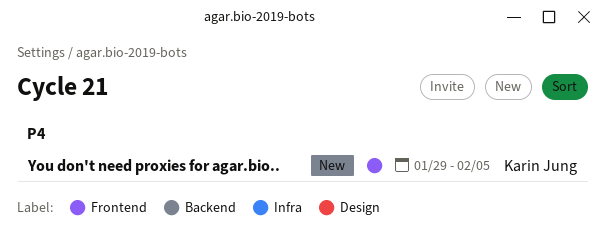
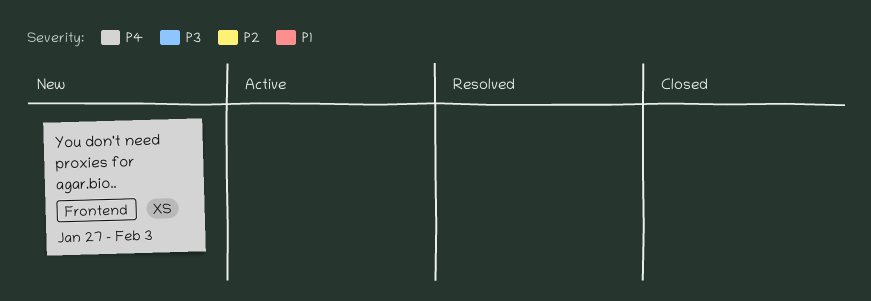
You don't need proxies for agar.bio.., start: Jan 29 -> Jan 27
You don't need proxies for agar.bio.., due: Feb 5 -> Feb 3

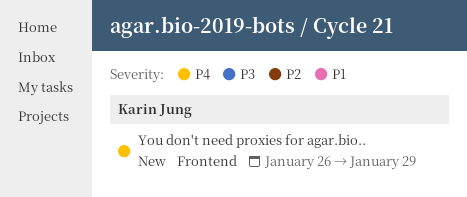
You don't need proxies for agar.bio.., start: Jan 27 -> Jan 26
You don't need proxies for agar.bio.., due: Feb 3 -> Jan 29

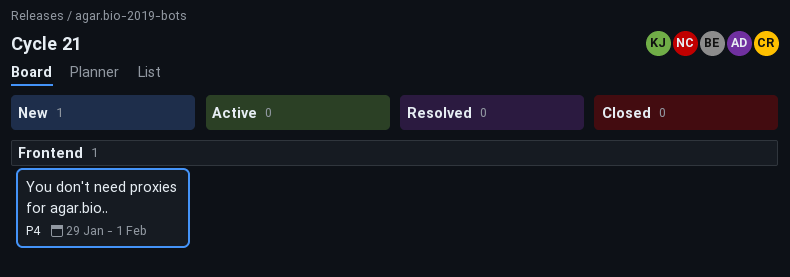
You don't need proxies for agar.bio.., start: Jan 26 -> Jan 29
You don't need proxies for agar.bio.., due: Jan 29 -> Feb 1

